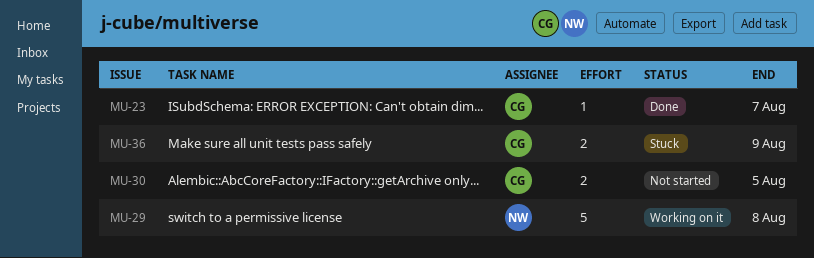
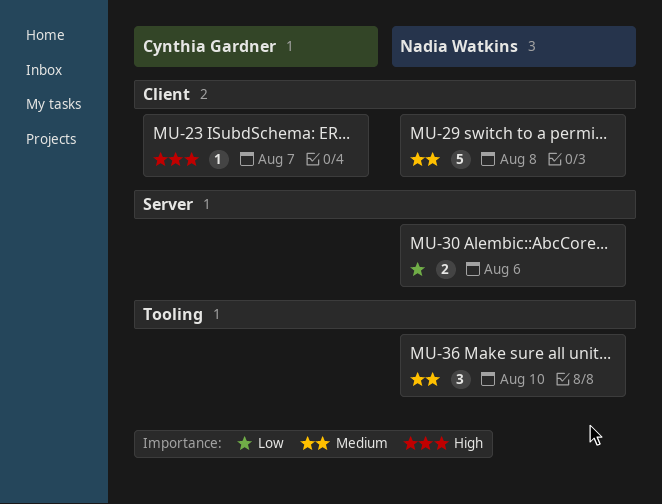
MU-30, owner: Cynthia Gardner -> Nadia Watkins
MU-30, due: Aug 5 -> Aug 6
MU-36, owner: Cynthia Gardner -> Nadia Watkins
MU-36, estimate: 2 -> 3
MU-36, due: Aug 9 -> Aug 10

